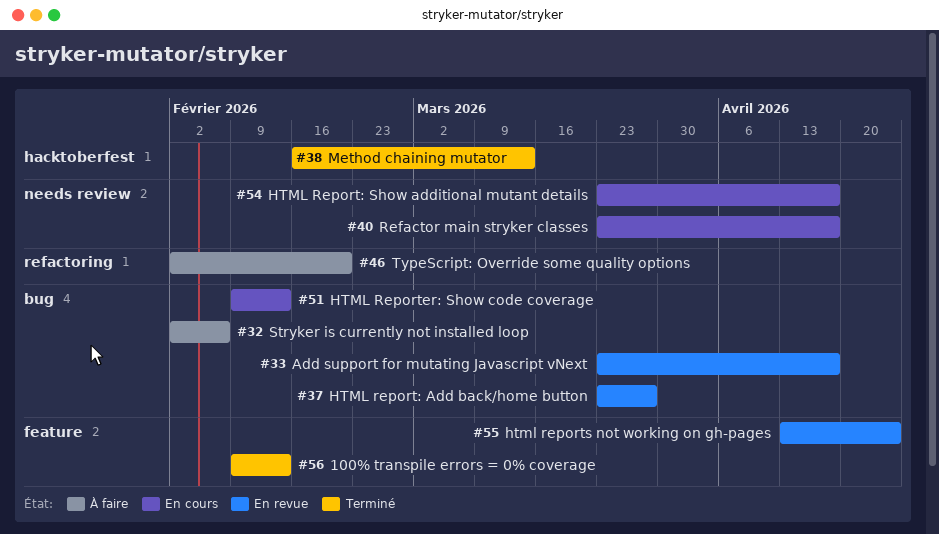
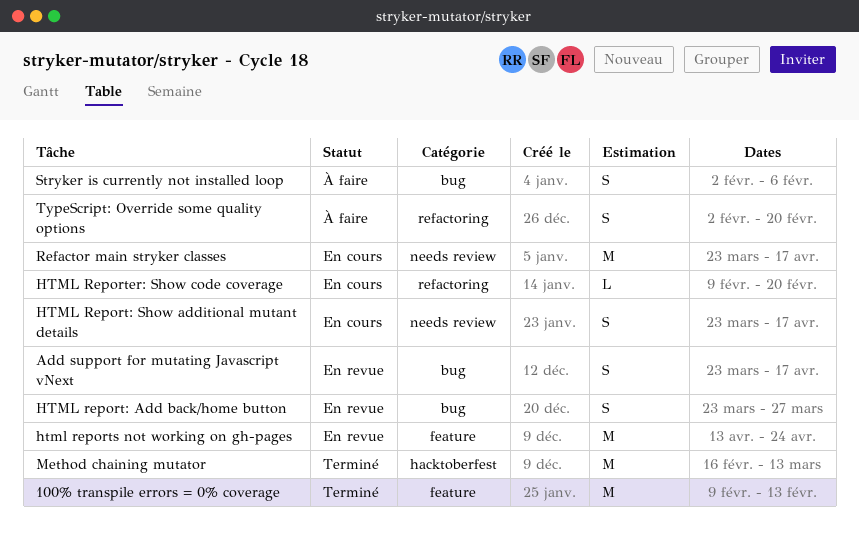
HTML Reporter: Show code coverage, label: bug -> refactoring
HTML Reporter: Show code coverage, due: Feb 13 -> Feb 20

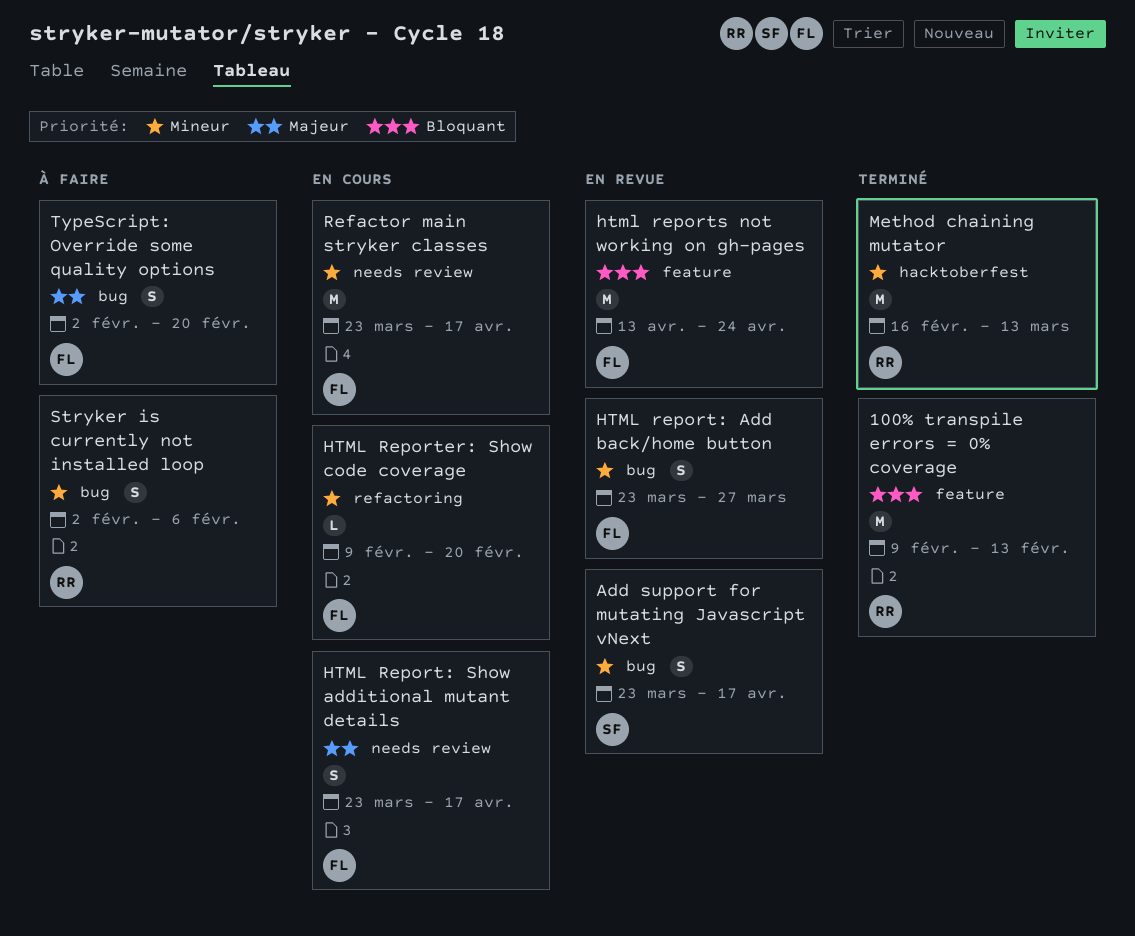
TypeScript: Override some quality options, label: refactoring -> bug

